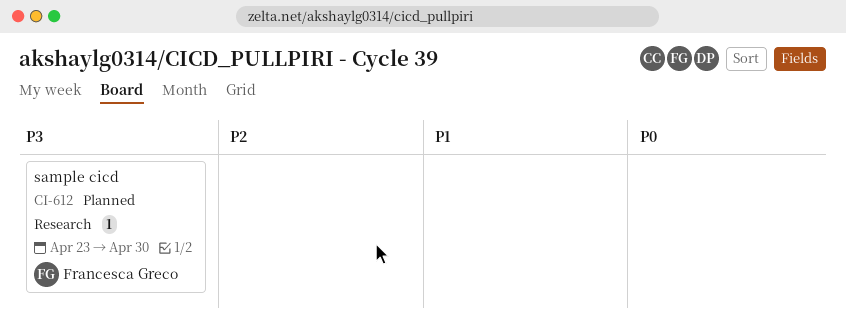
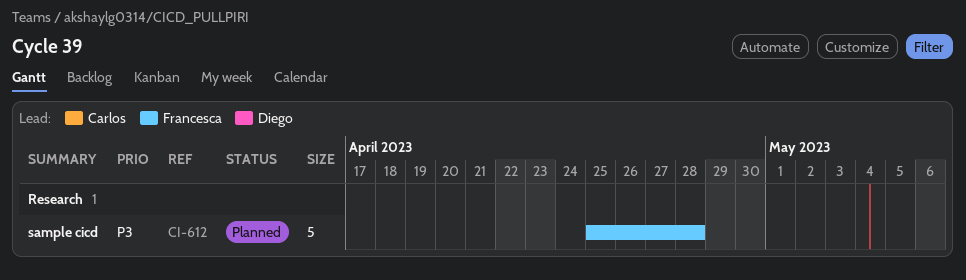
CI-612, estimate: 1 -> 5
CI-612, start: Apr 23 -> Apr 25
CI-612, due: Apr 30 -> Apr 28

